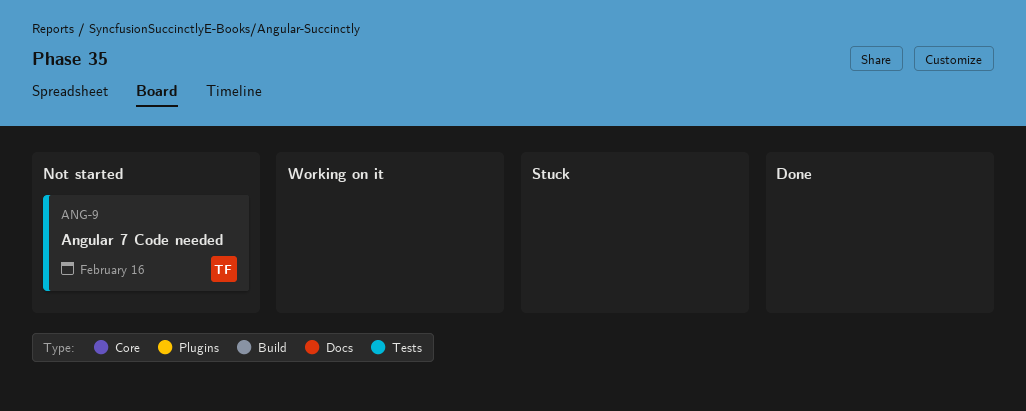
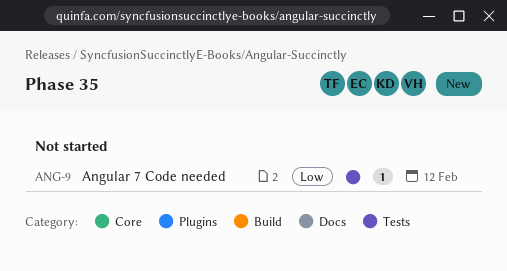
ANG-9, due: Feb 16 -> Feb 12

